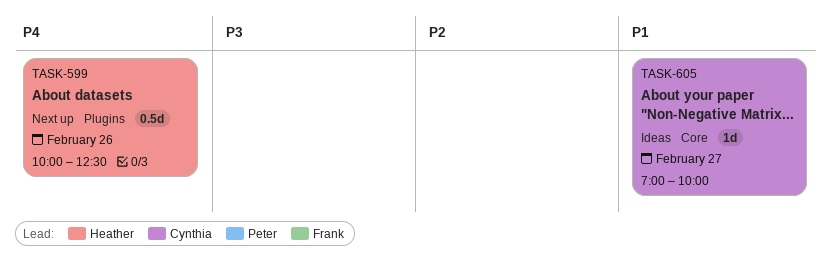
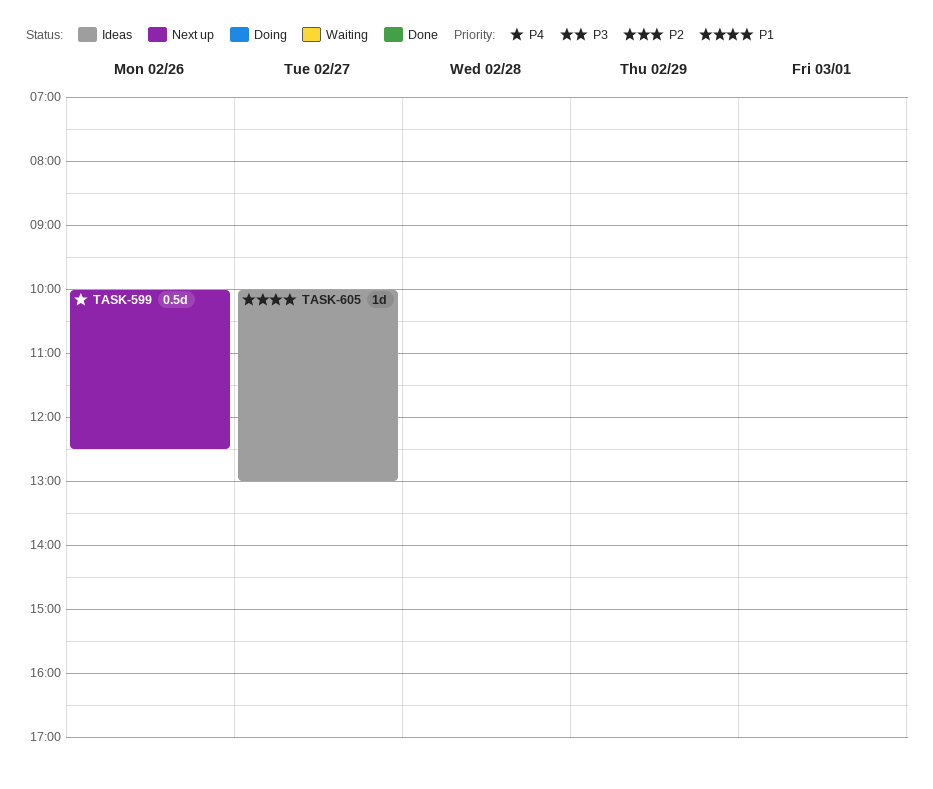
TASK-605, begins: 07:00 -> 10:00
TASK-605, ends: 10:00 -> 13:00

